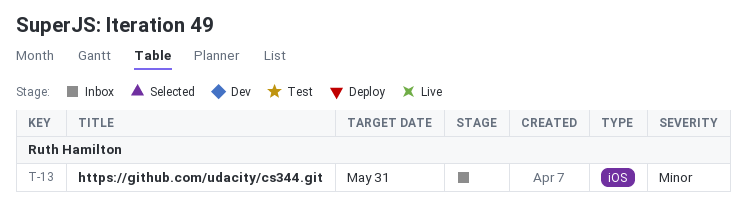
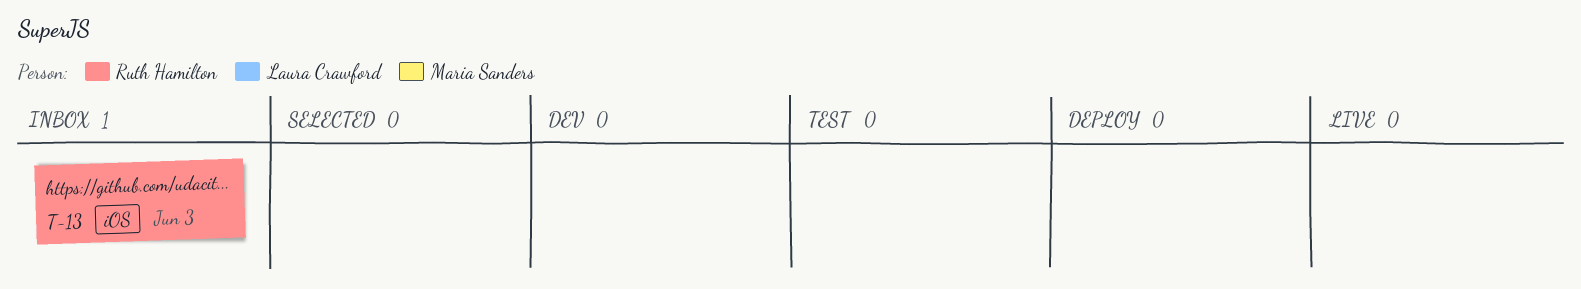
T-13, due: May 31 -> Jun 3

